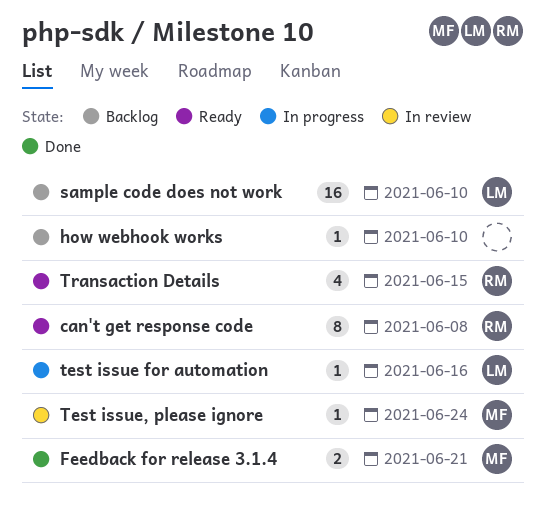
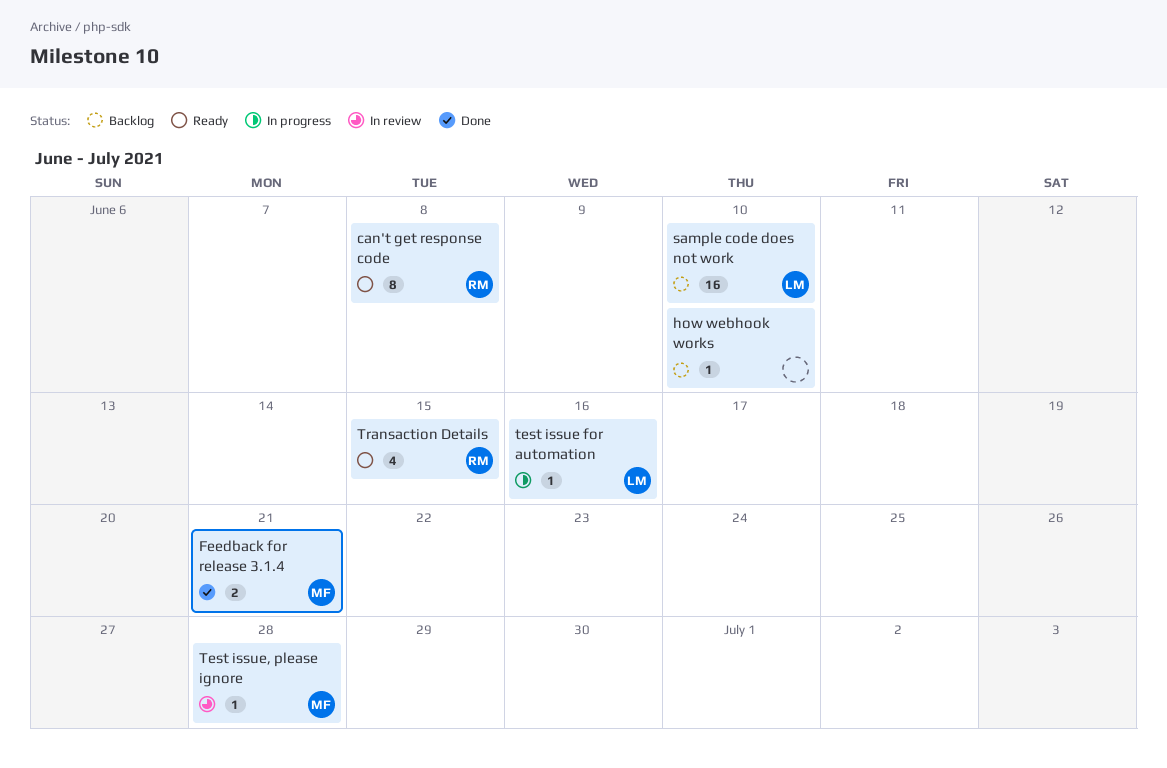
Test issue, please ignore, due: Jun 24 -> Jun 28

